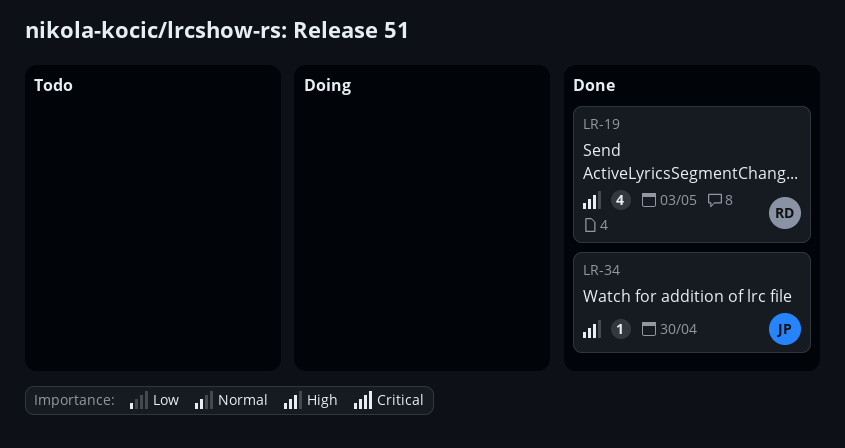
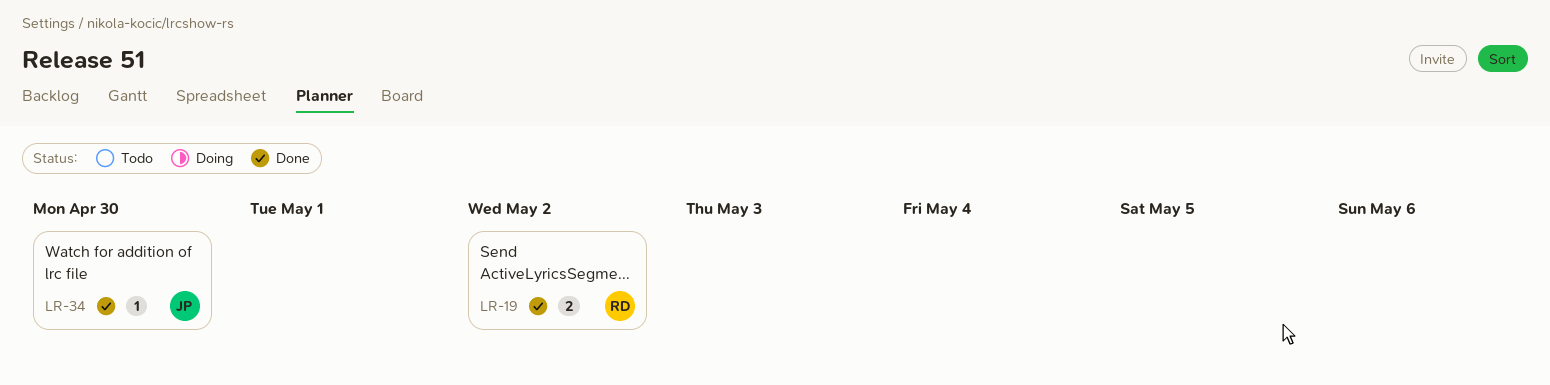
LR-19, estimate: 4 -> 2
LR-19, due: May 3 -> May 2

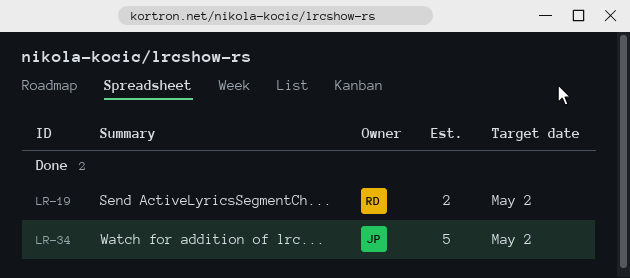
LR-34, estimate: 1 -> 5
LR-34, due: Apr 30 -> May 2

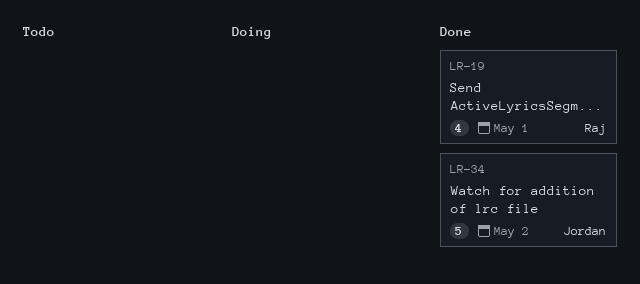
LR-19, estimate: 2 -> 4
LR-19, due: May 2 -> May 1

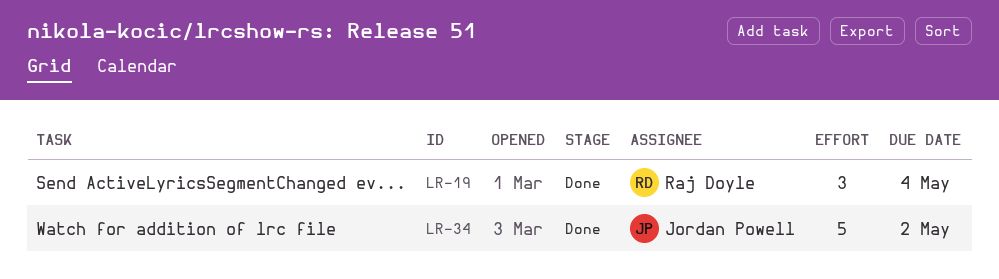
LR-19, estimate: 4 -> 3
LR-19, due: May 1 -> May 4

